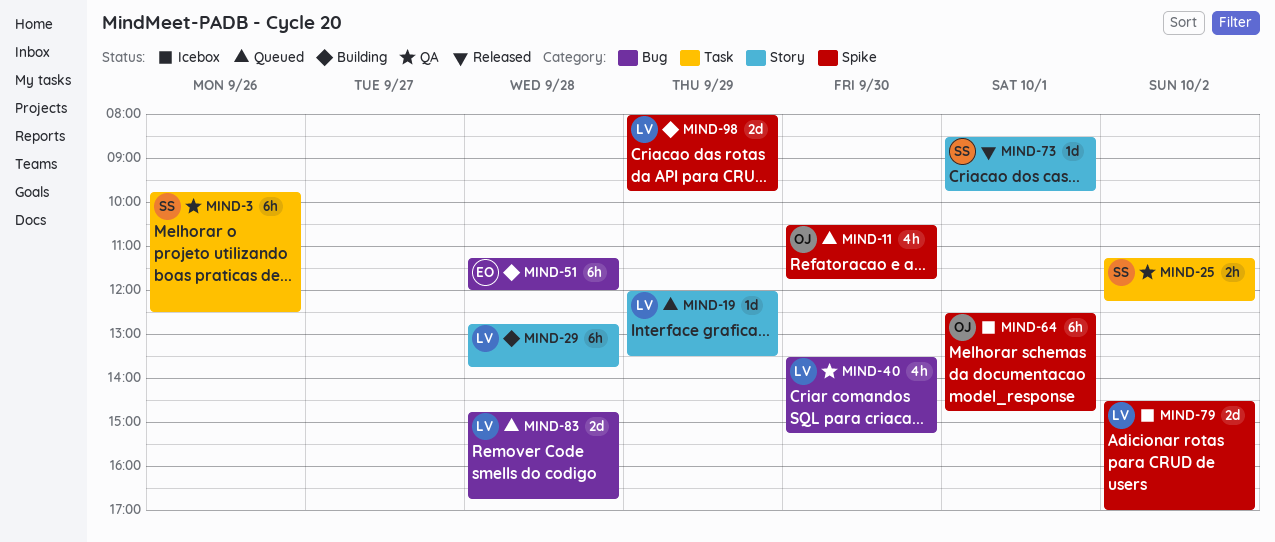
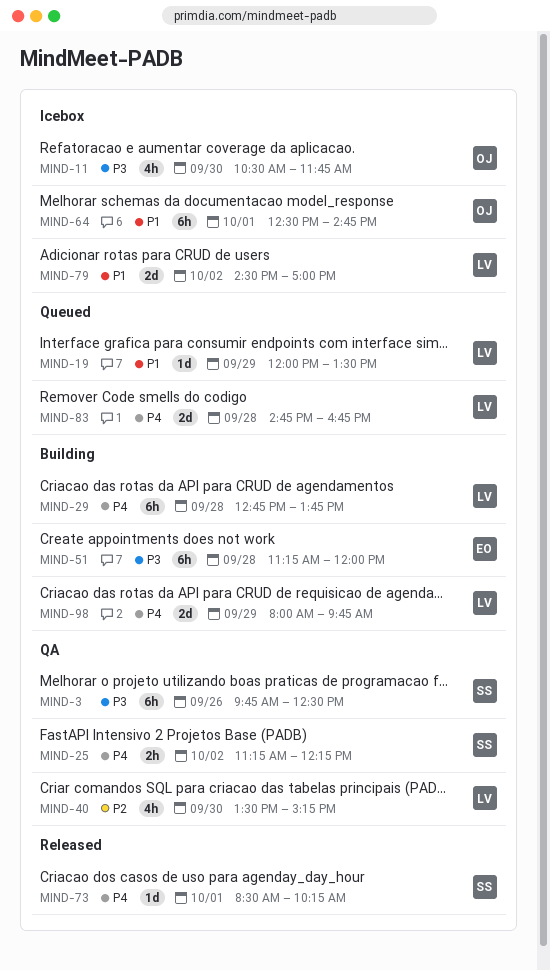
MIND-11, status: Queued -> Icebox
MIND-73, ends: 09:45 -> 10:15

